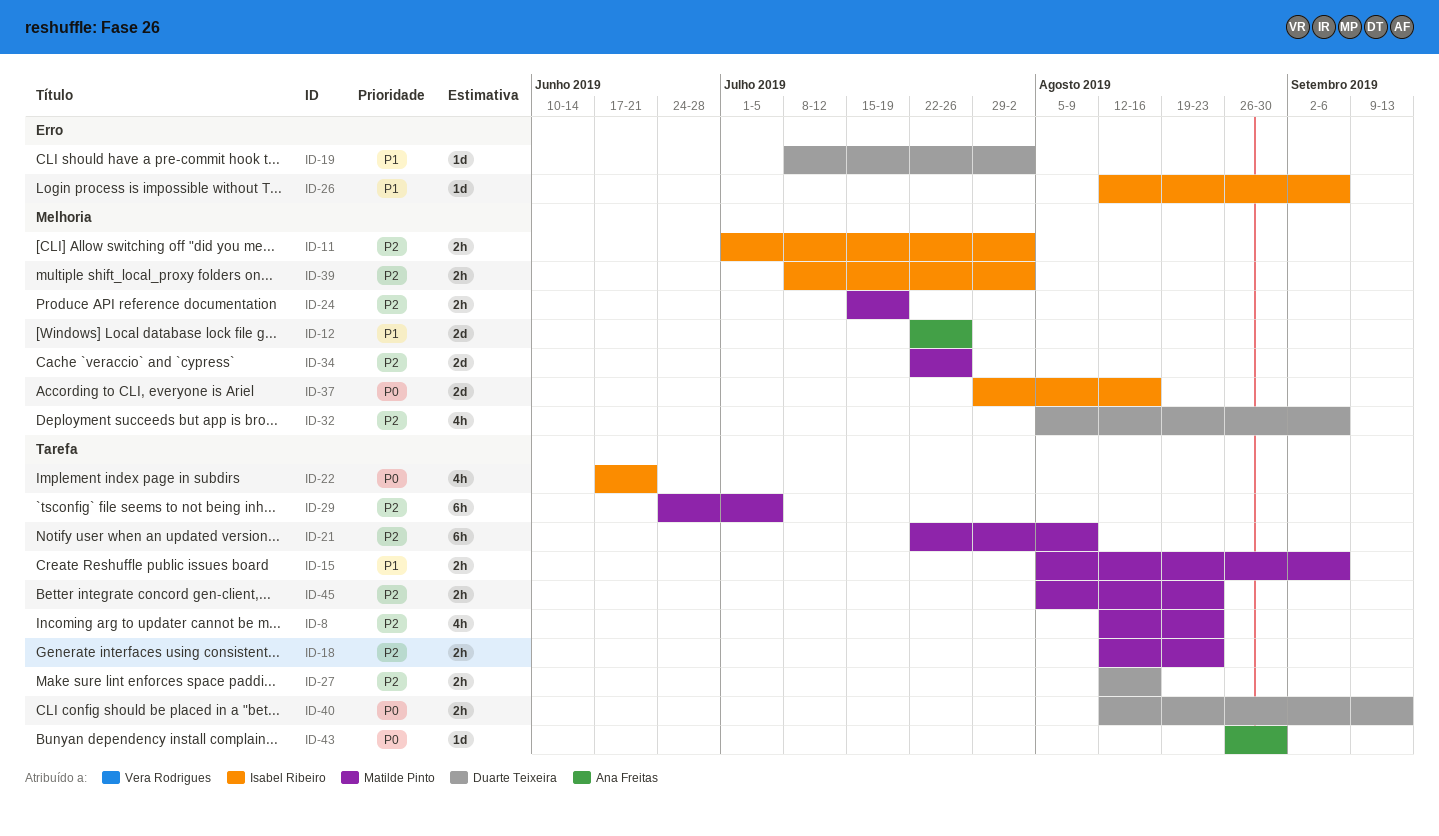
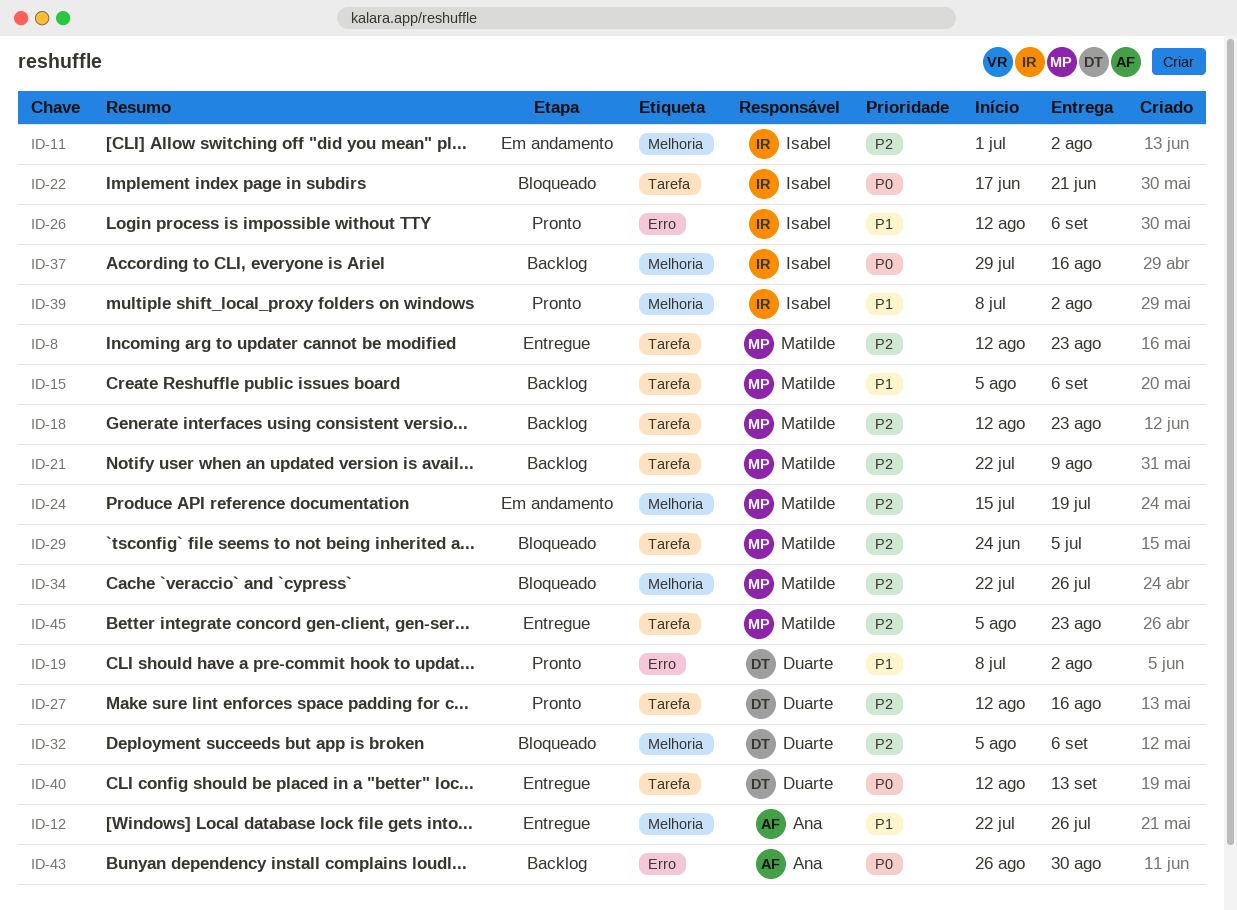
ID-39, priority: P2 -> P1
ID-43, label: Tarefa -> Erro

